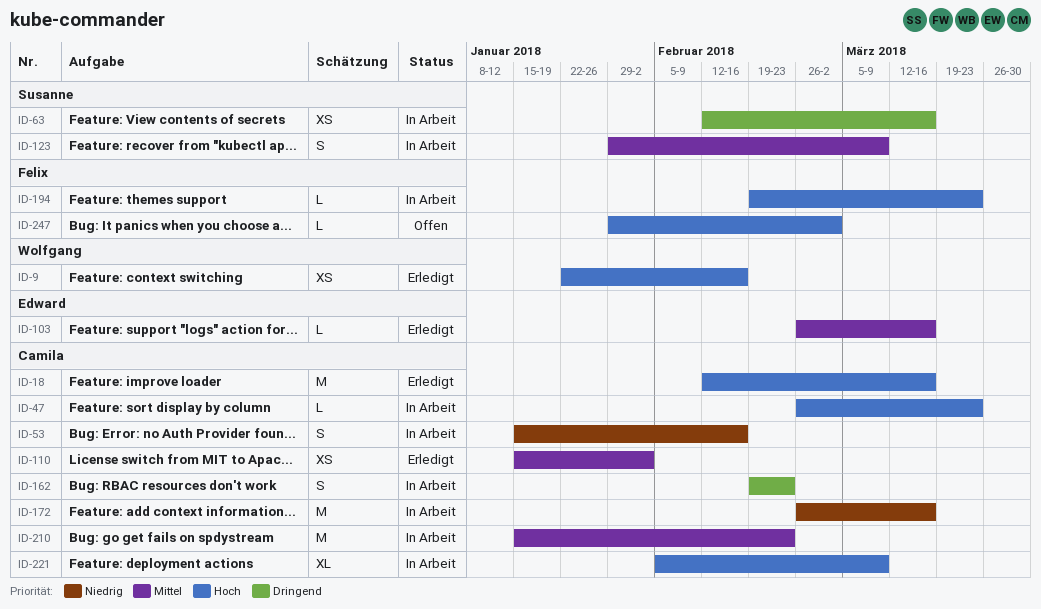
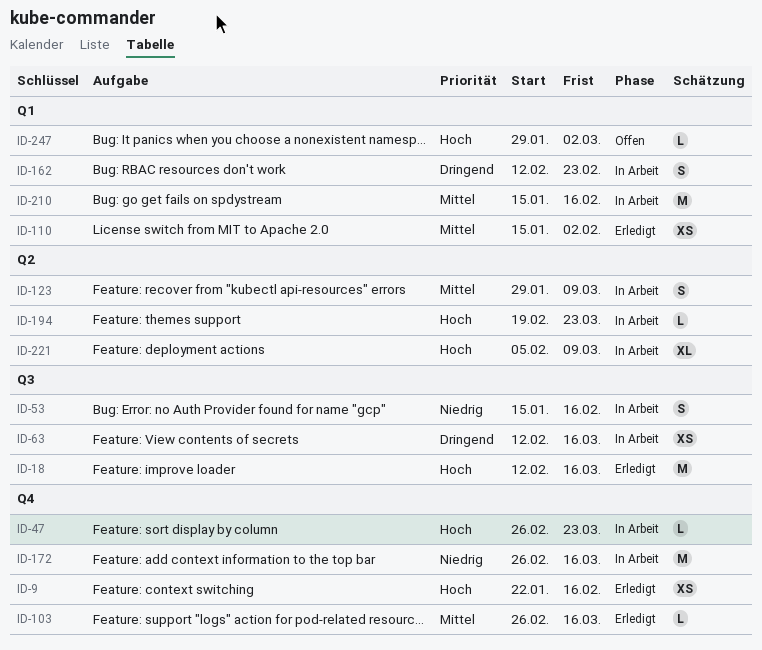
ID-162, start: Feb 19 -> Feb 12
ID-210, due: Feb 23 -> Feb 16

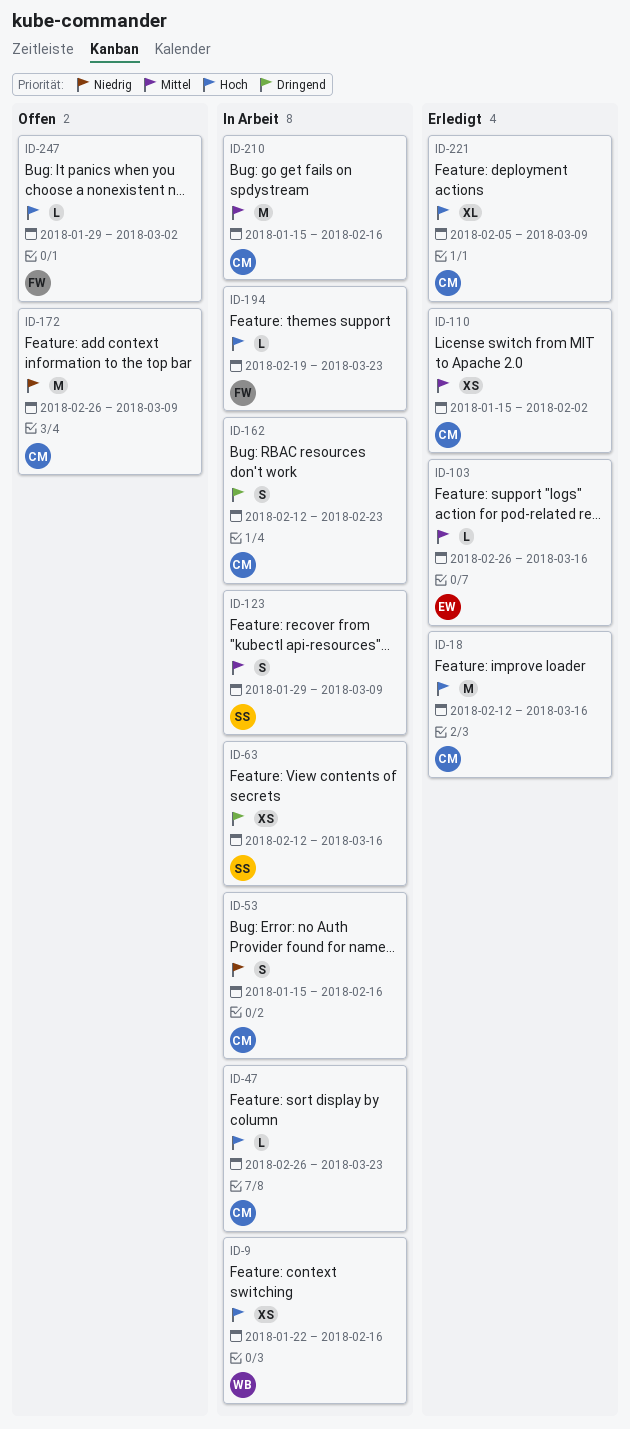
ID-9, status: Erledigt -> In Arbeit
ID-172, status: In Arbeit -> Offen
ID-172, due: Mar 16 -> Mar 9
ID-221, status: In Arbeit -> Erledigt

